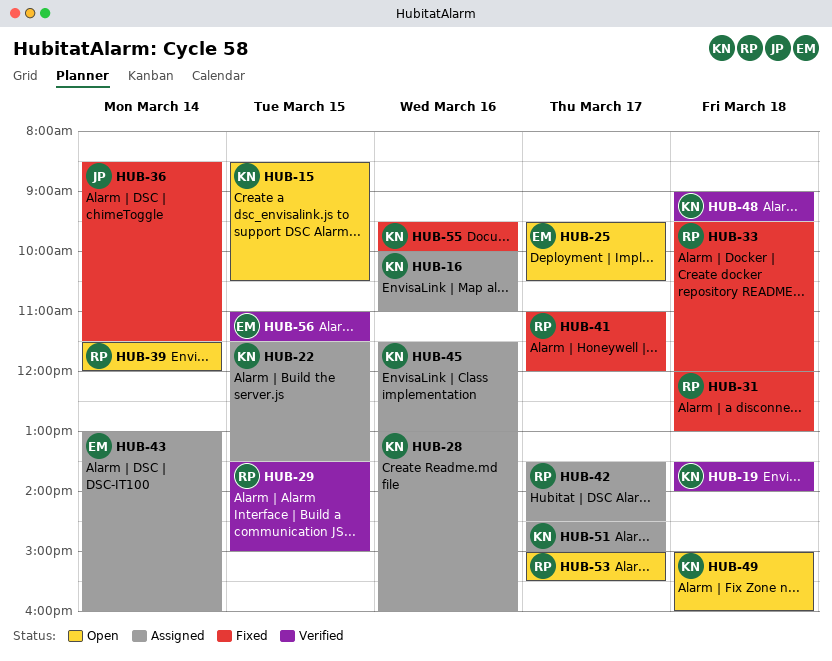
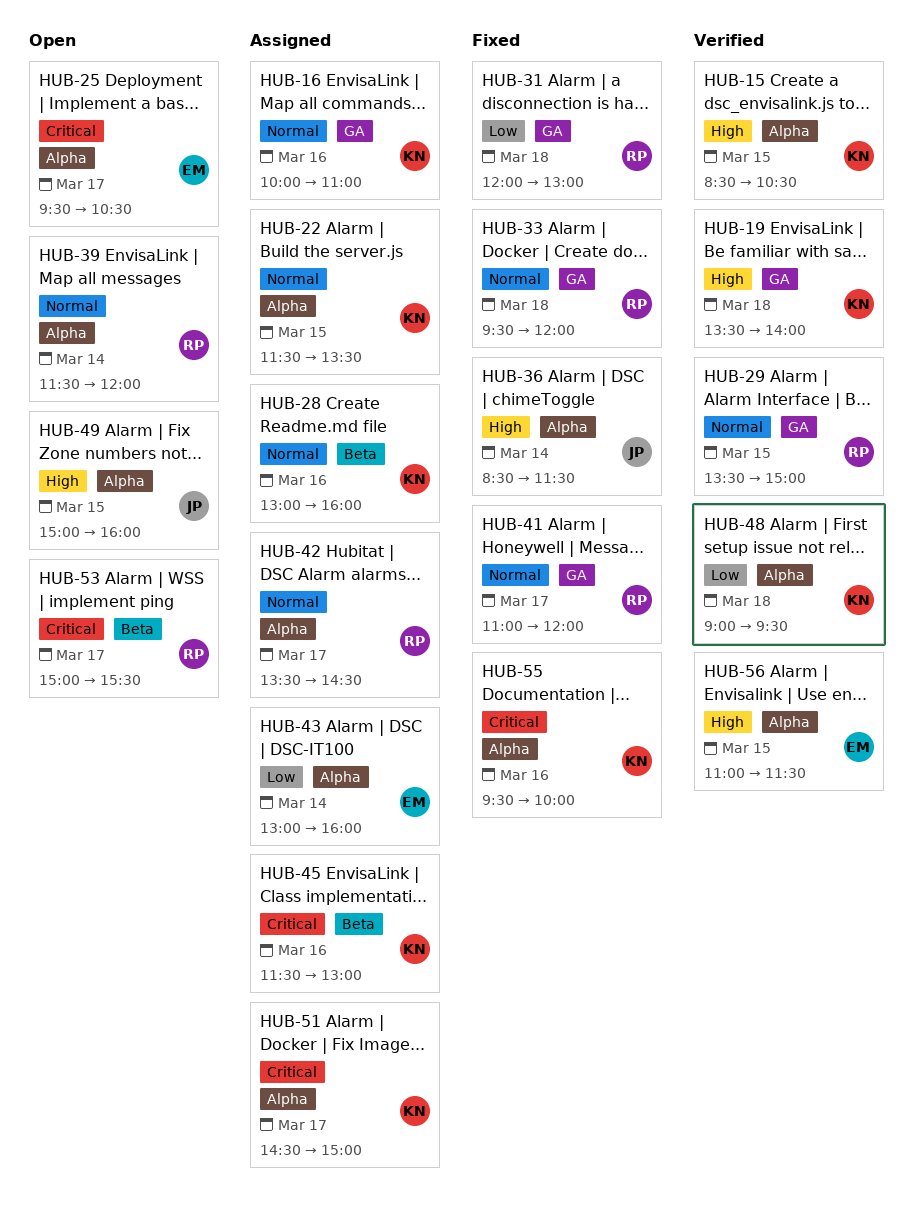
HUB-15, status: Open -> Verified
HUB-49, owner: KN -> JP
HUB-49, day: Mar 18 -> Mar 15

